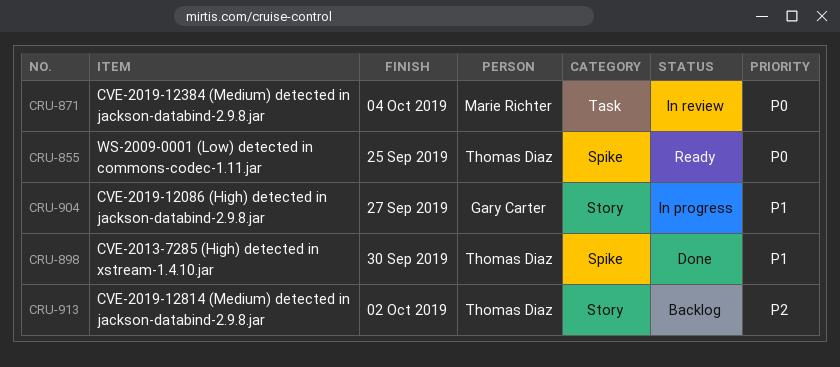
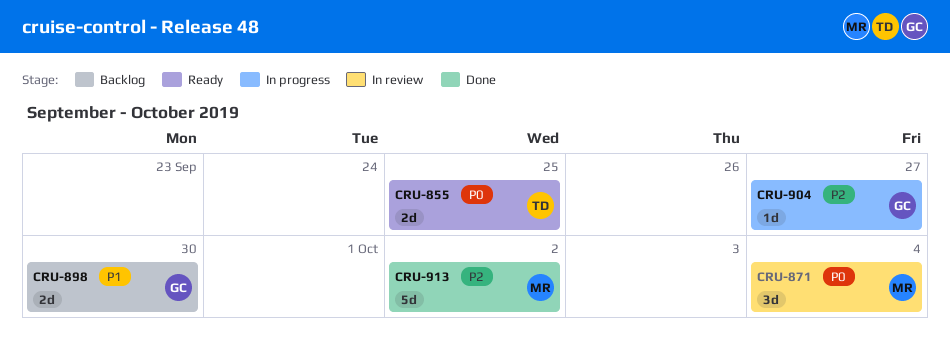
CRU-898, status: Done -> Backlog
CRU-898, owner: Thomas Diaz -> Gary Carter
CRU-904, priority: P1 -> P2
CRU-913, status: Backlog -> Done
CRU-913, owner: Thomas Diaz -> Marie Richter

